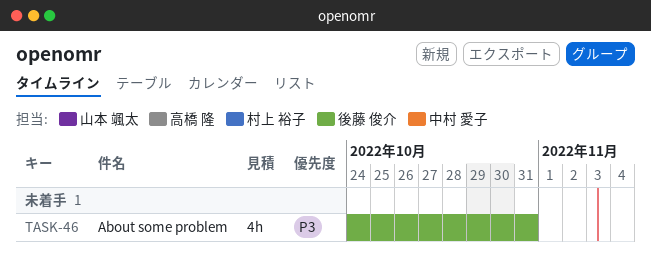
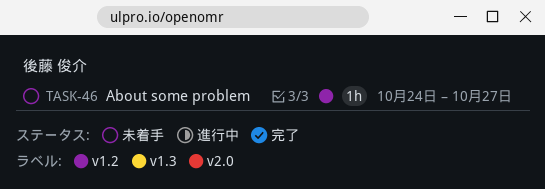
TASK-46, estimate: 4h -> 1h
TASK-46, due: Oct 31 -> Oct 27

